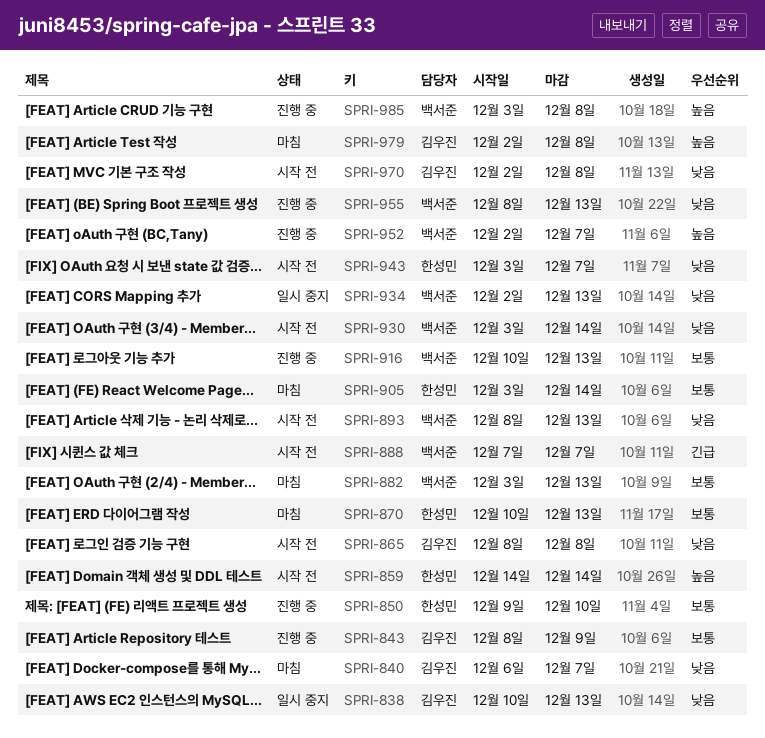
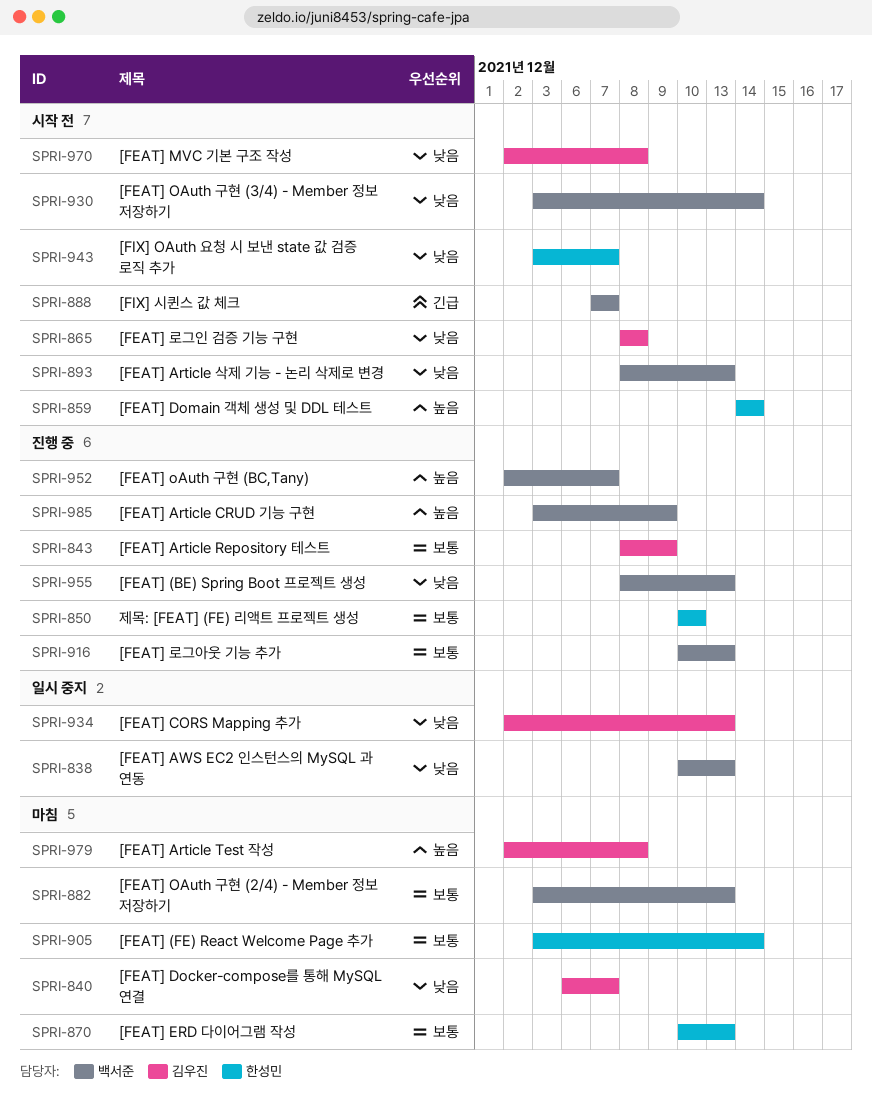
SPRI-838, owner: 김우진 -> 백서준
SPRI-850, start: Dec 9 -> Dec 10
SPRI-934, owner: 백서준 -> 김우진
SPRI-985, due: Dec 8 -> Dec 9

